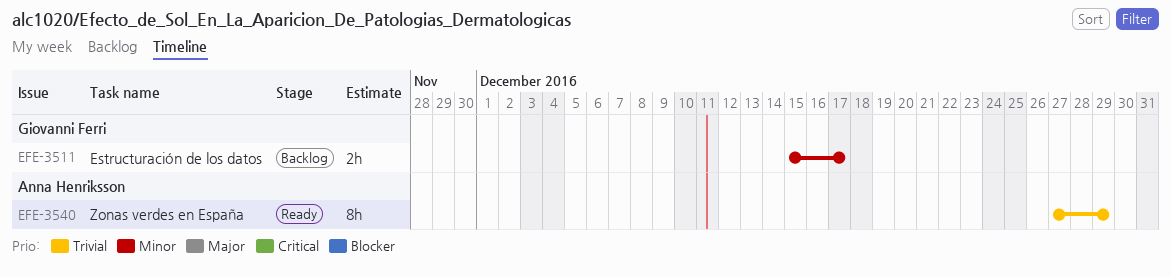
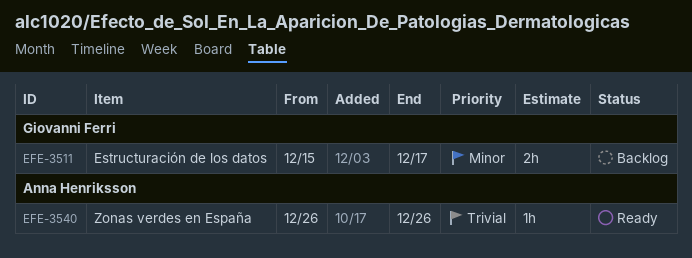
EFE-3540, estimate: 8h -> 1h
EFE-3540, start: Dec 27 -> Dec 26
EFE-3540, due: Dec 29 -> Dec 26

